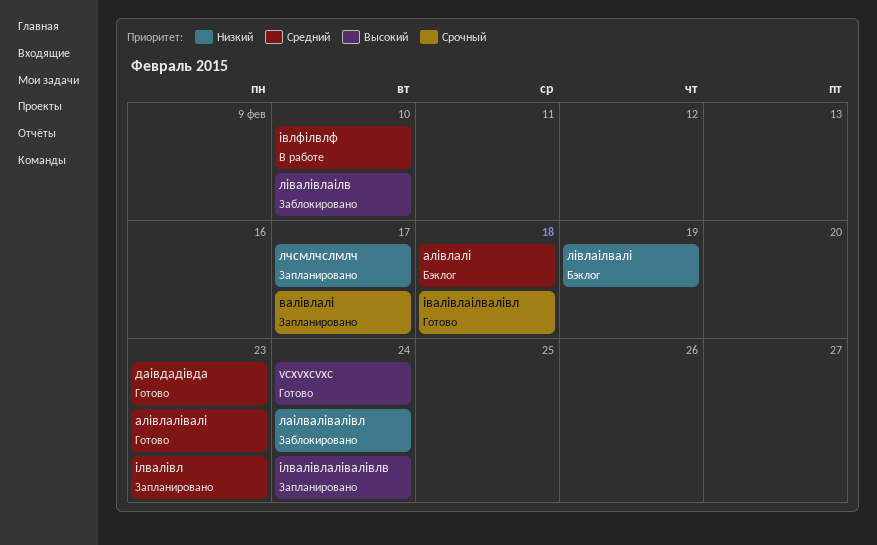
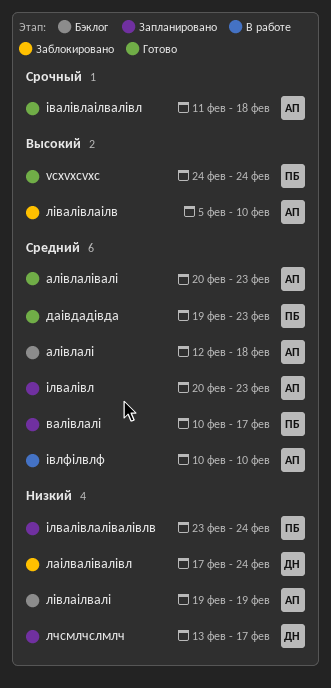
валівлалі, priority: Срочный -> Средний
ілвалівлалівалівлв, priority: Высокий -> Низкий

